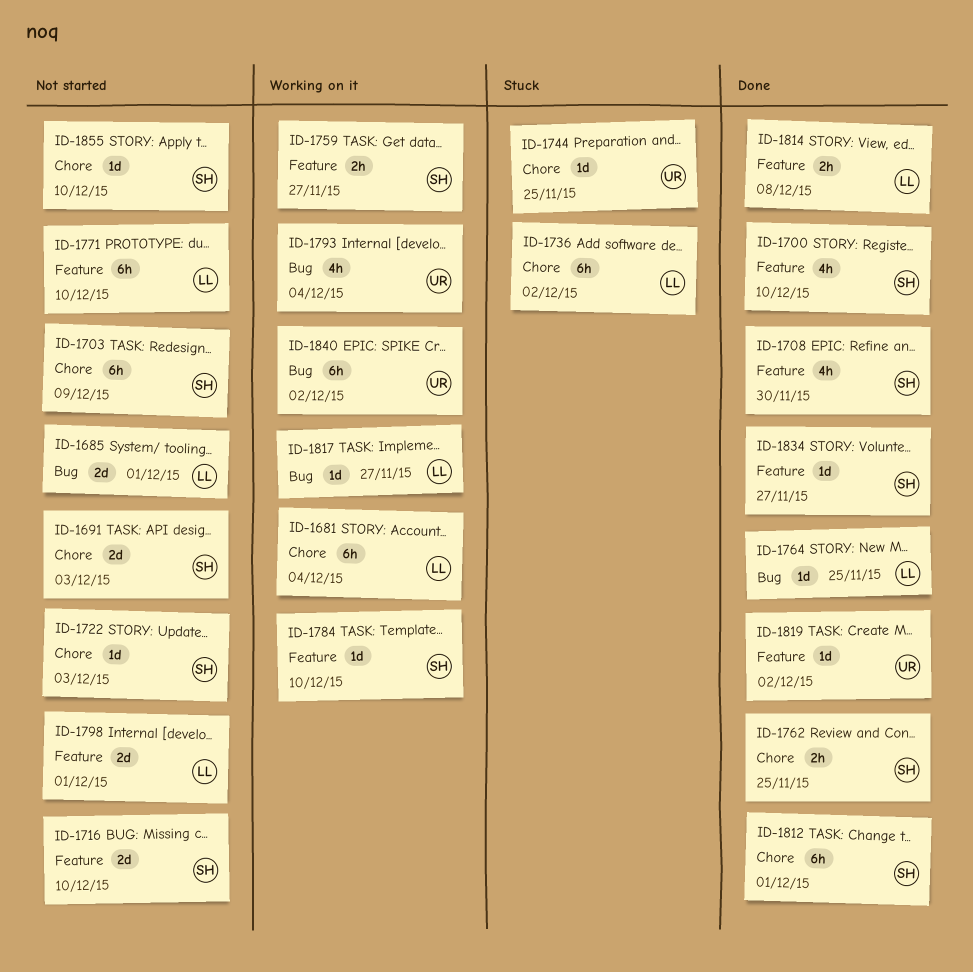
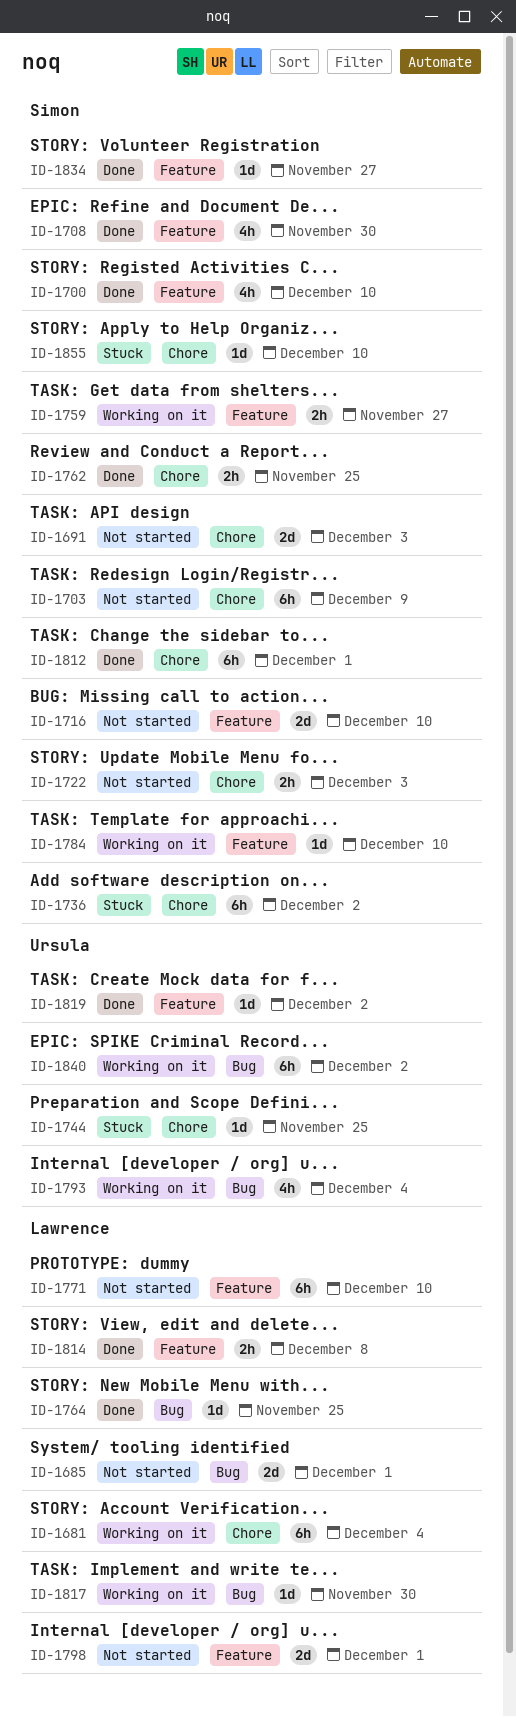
ID-1722, estimate: 1d -> 2h
ID-1736, owner: Lawrence -> Simon
ID-1817, due: Nov 27 -> Nov 30
ID-1855, status: Not started -> Stuck

